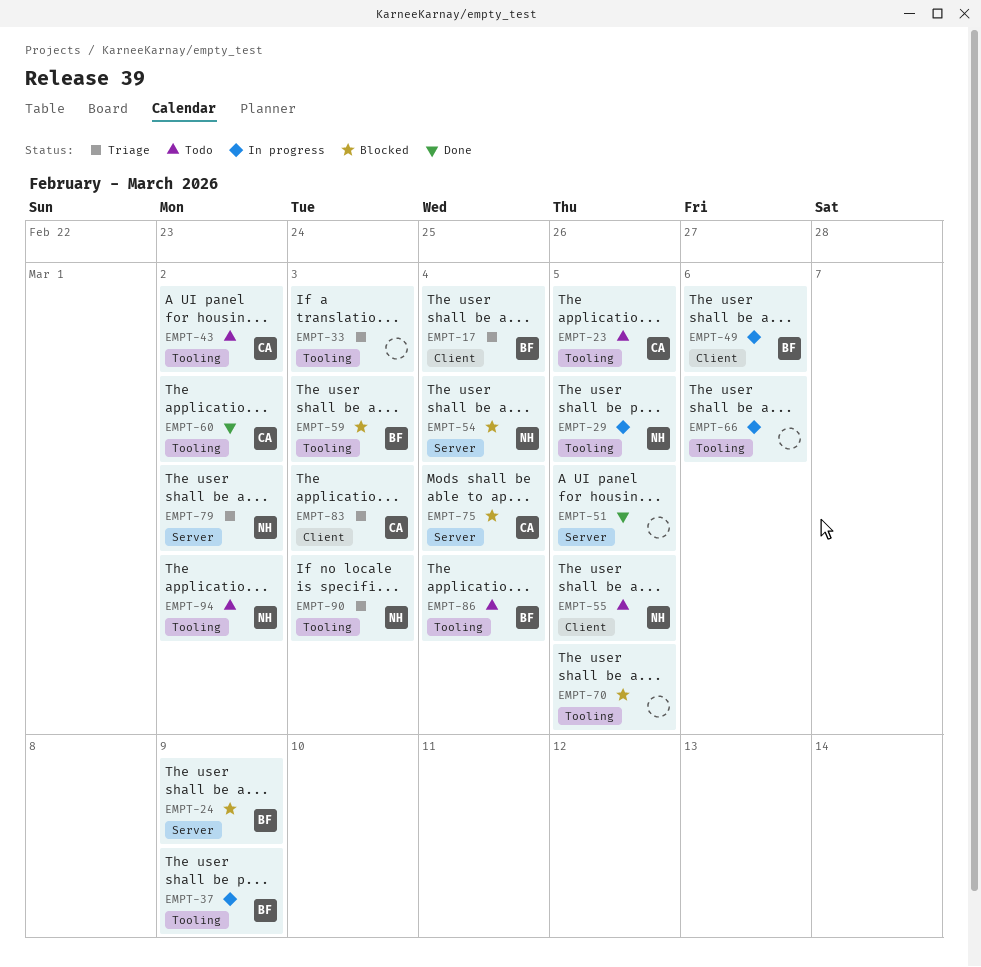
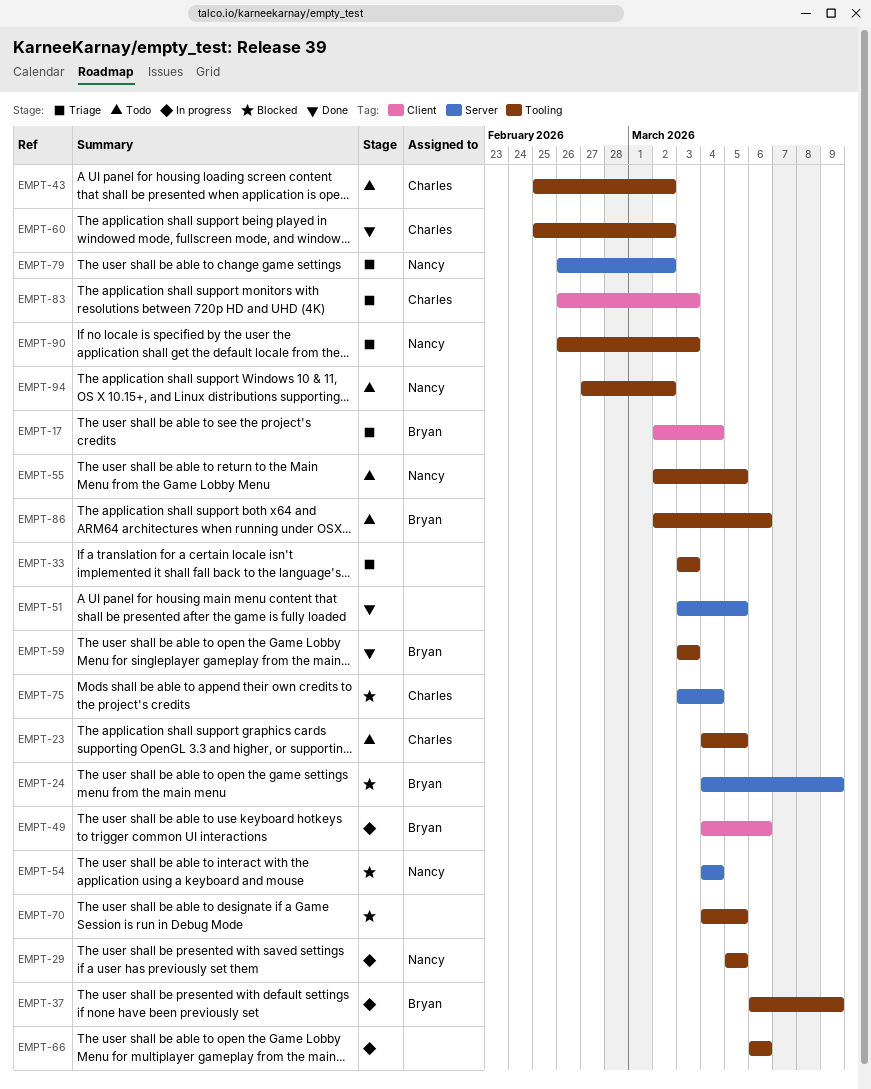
EMPT-55, label: Client -> Tooling
EMPT-59, status: Blocked -> Done
EMPT-86, due: Mar 4 -> Mar 6

